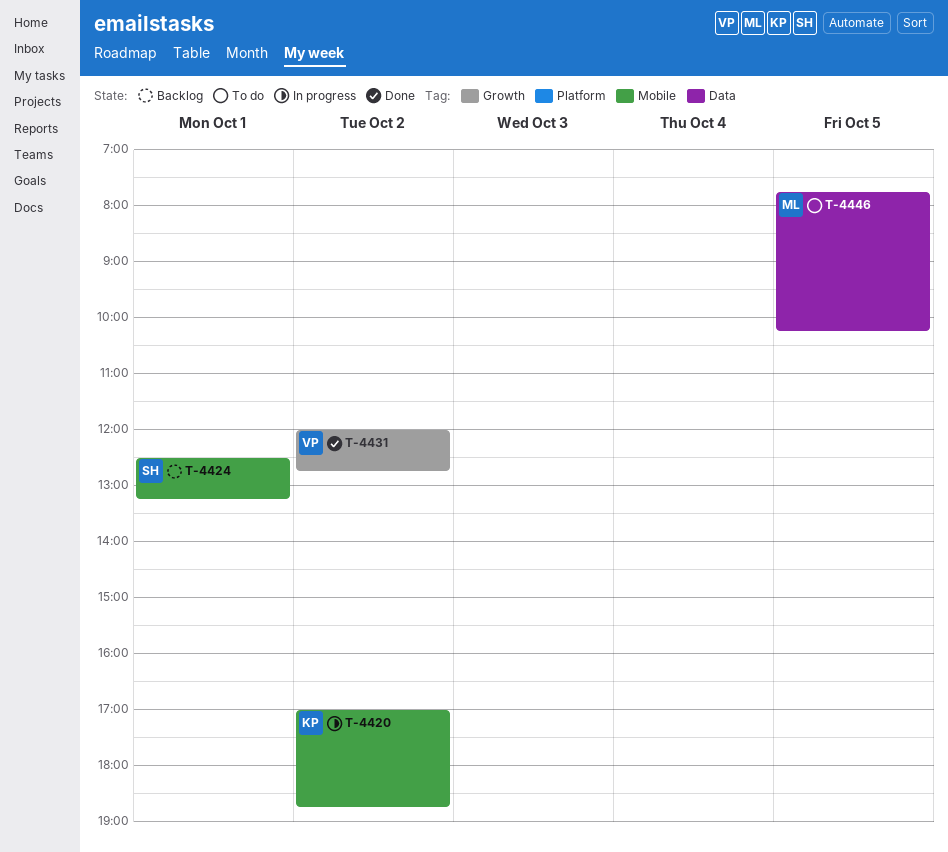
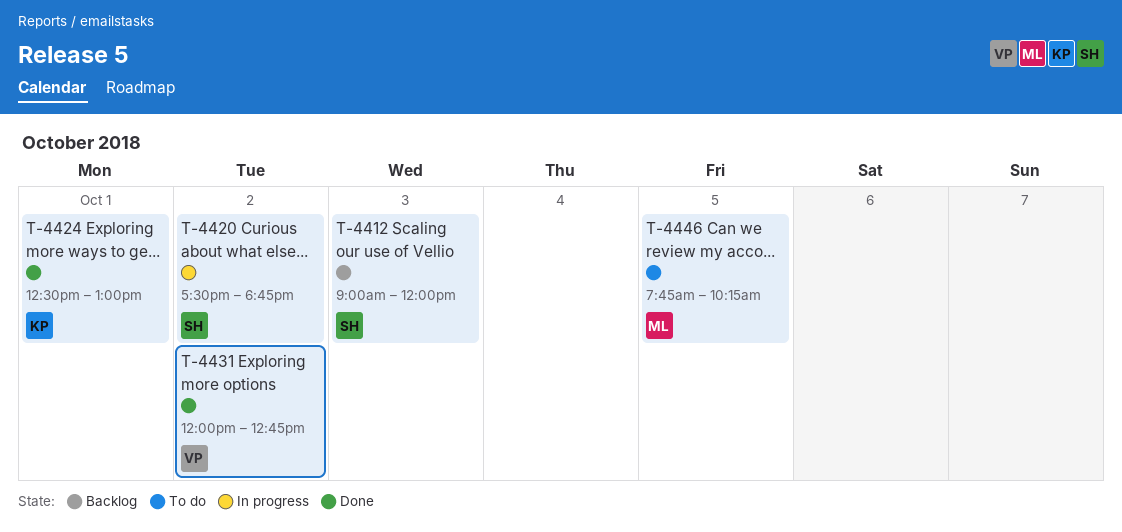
T-4412: none -> present
T-4420, owner: KP -> SH
T-4420, begins: 17:00 -> 17:30
T-4424, status: Backlog -> Done
T-4424, owner: SH -> KP
T-4424, ends: 13:15 -> 13:00

